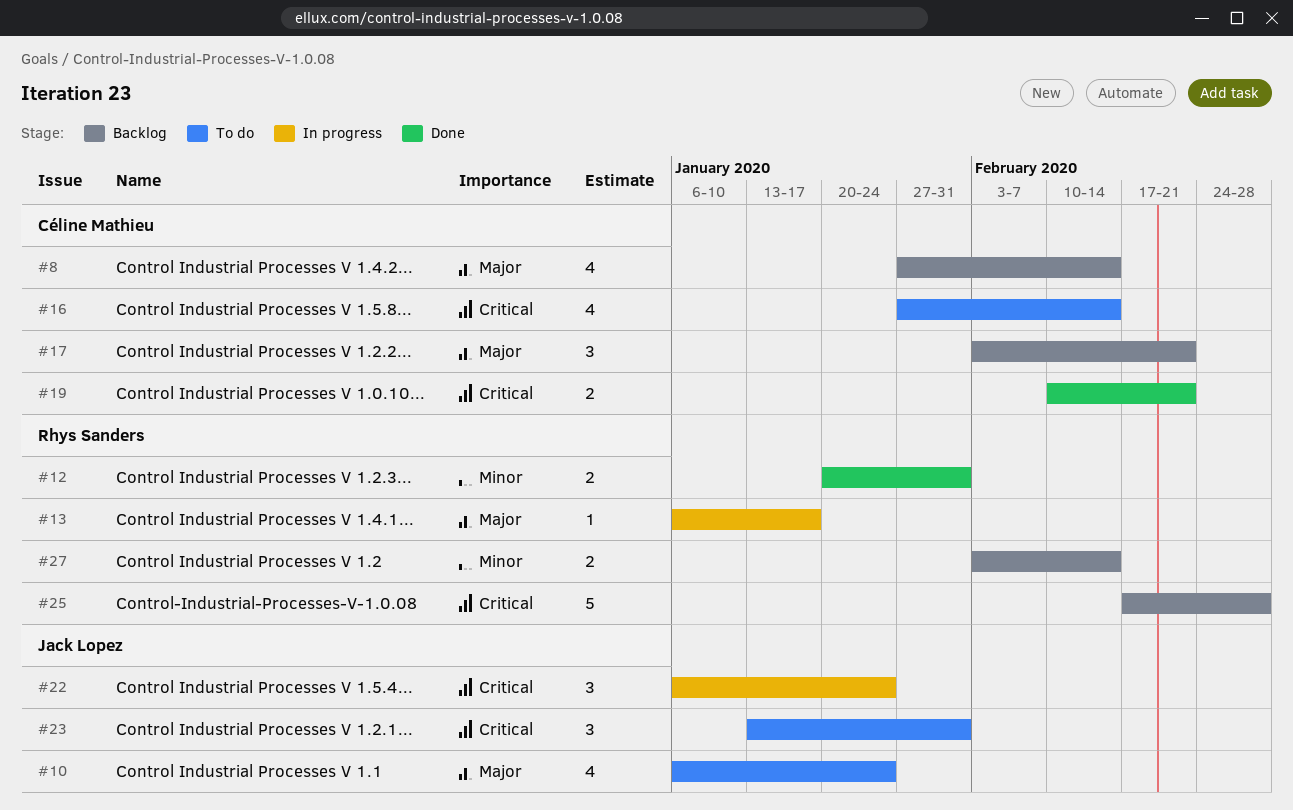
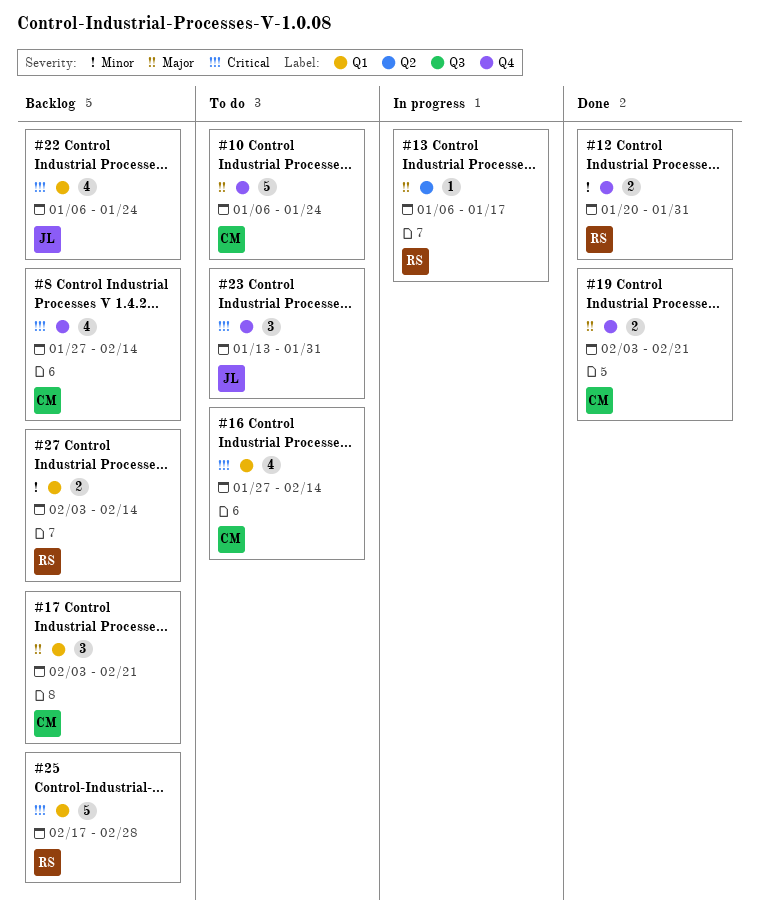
#8, priority: Major -> Critical
#10, owner: Jack Lopez -> Céline Mathieu
#10, estimate: 4 -> 5
#19, priority: Critical -> Major
#19, start: Feb 10 -> Feb 3
#22, status: In progress -> Backlog
#22, estimate: 3 -> 4

